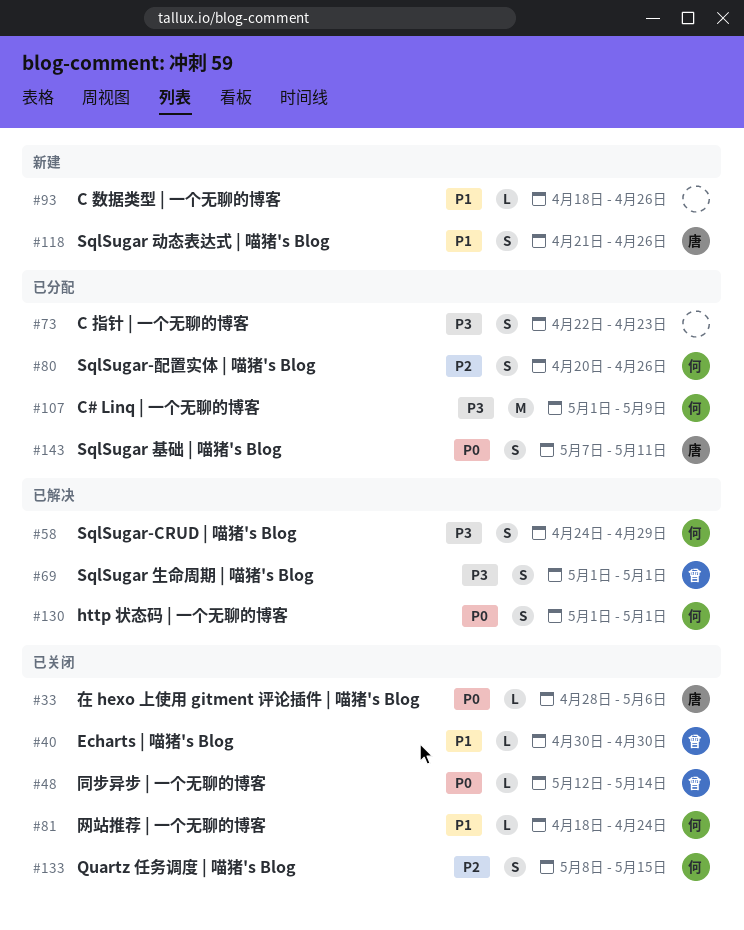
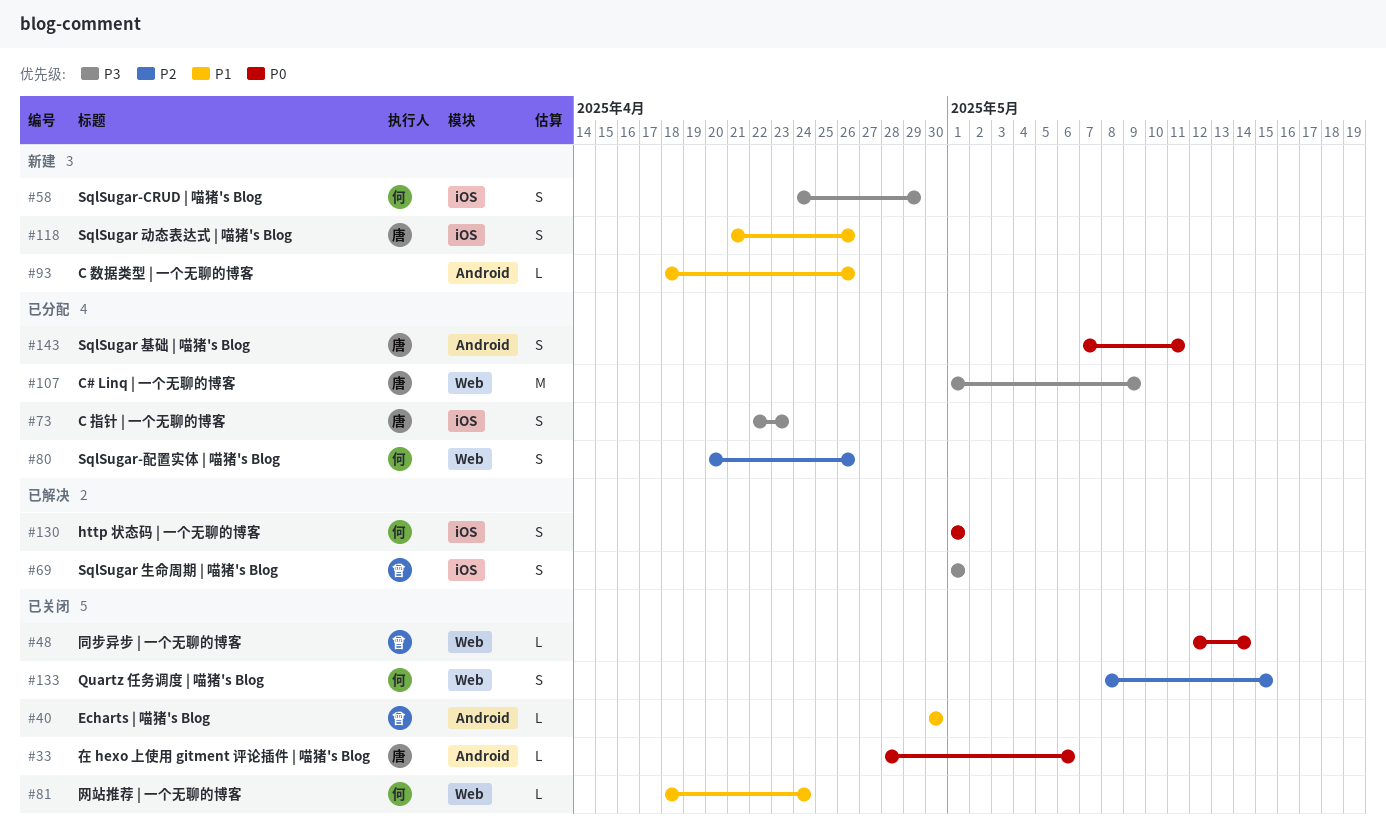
#58, status: 已解决 -> 新建
#73, owner: none -> 唐
#107, owner: 何 -> 唐

